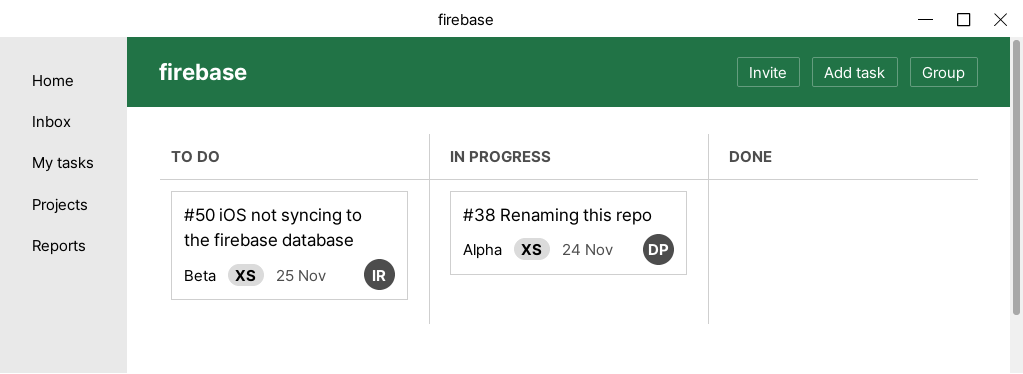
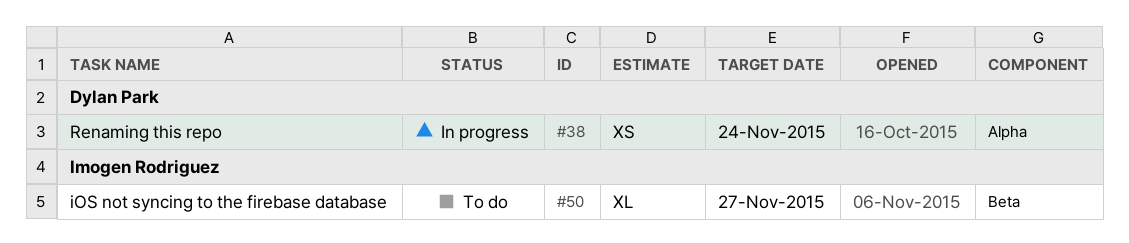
#50, estimate: XS -> XL
#50, due: Nov 25 -> Nov 27

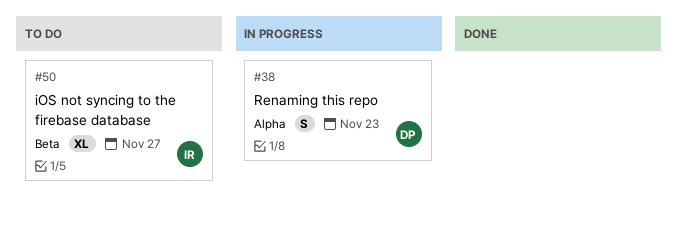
#38, estimate: XS -> S
#38, due: Nov 24 -> Nov 23

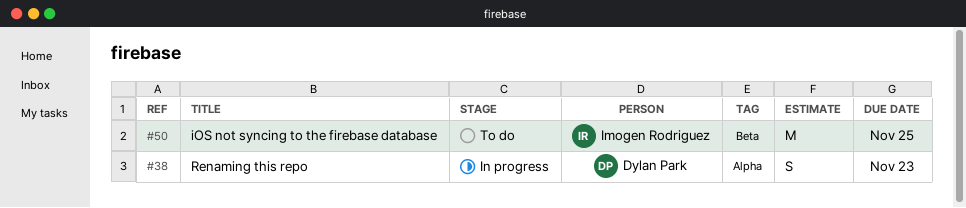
#50, estimate: XL -> M
#50, due: Nov 27 -> Nov 25

